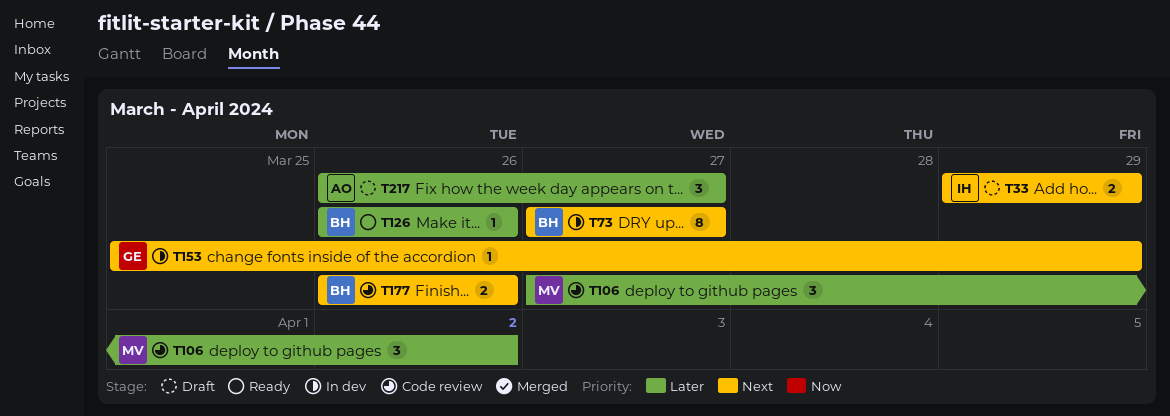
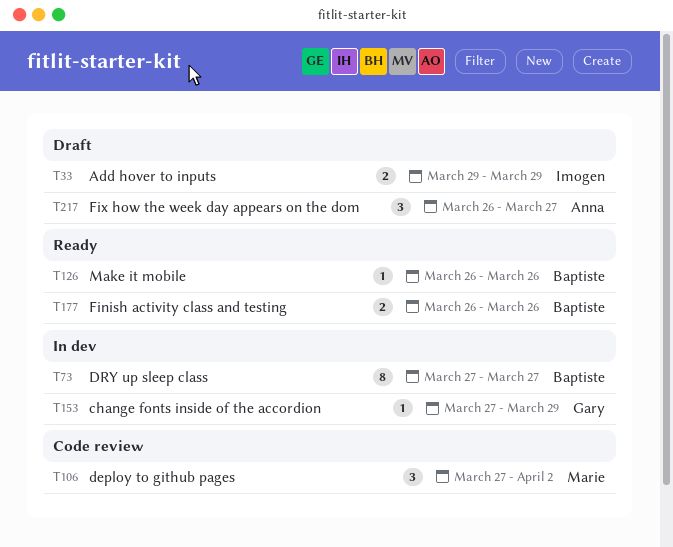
T153, start: Mar 25 -> Mar 27
T177, status: Code review -> Ready

